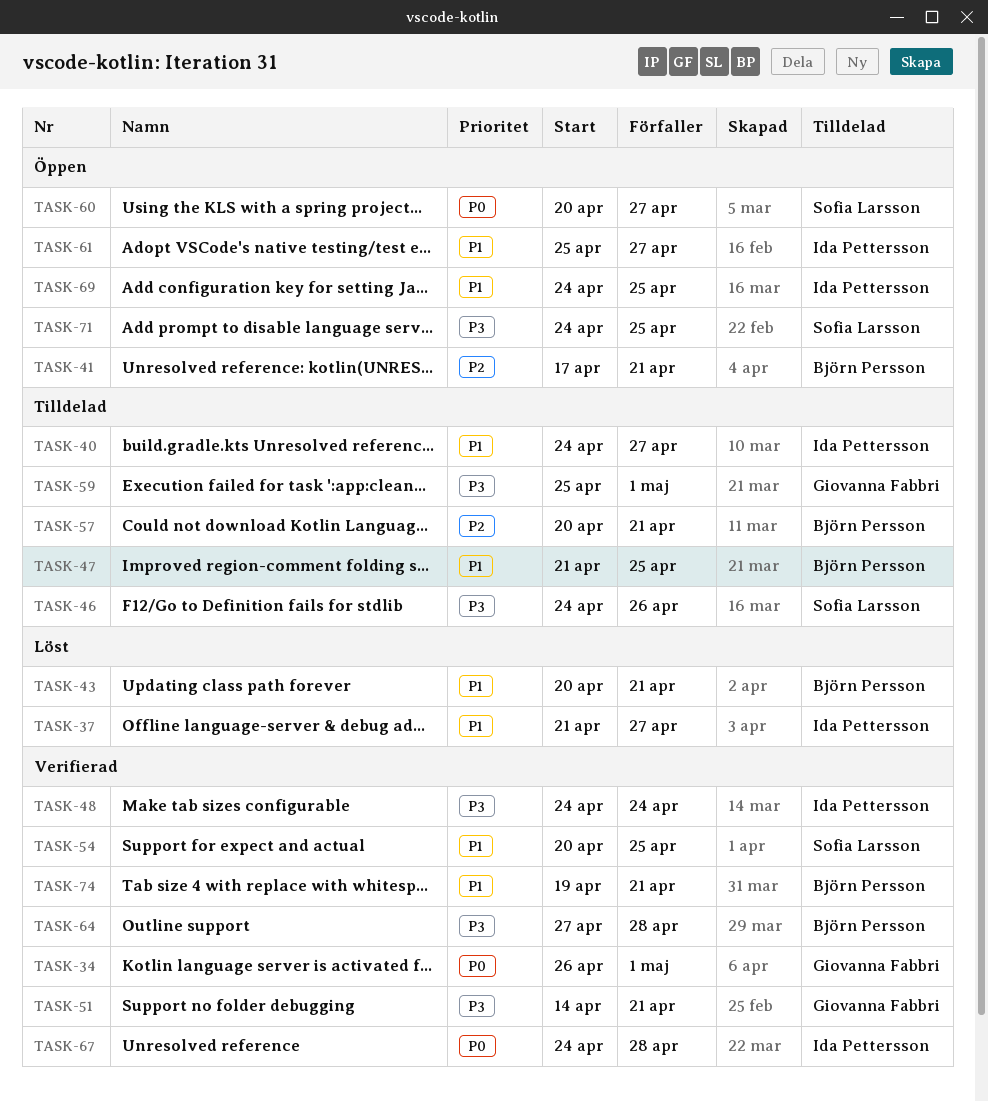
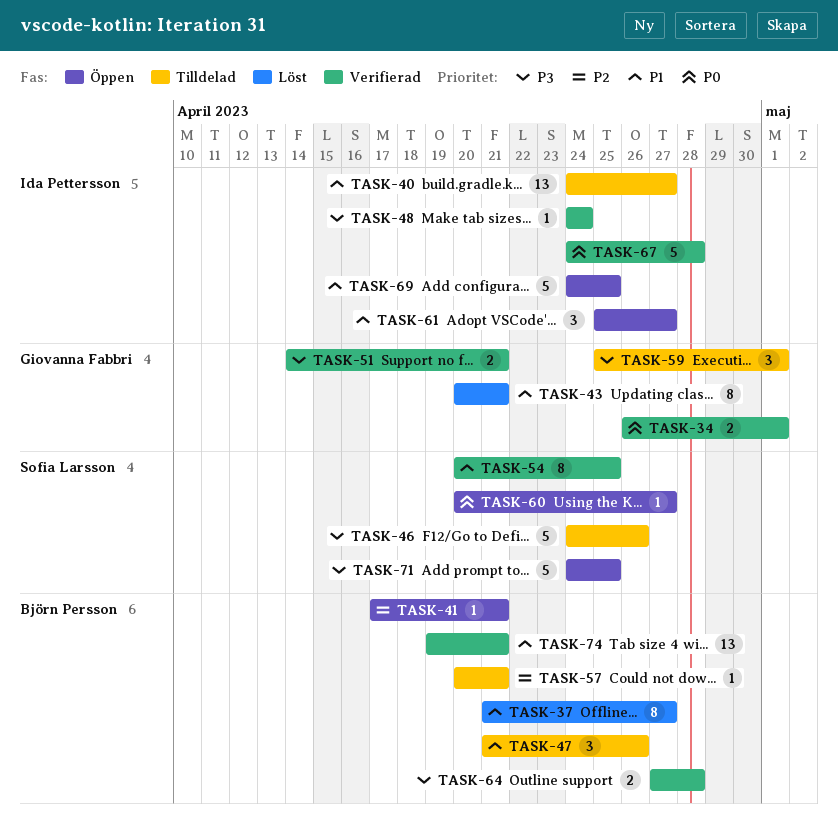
TASK-37, owner: Ida Pettersson -> Björn Persson
TASK-43, owner: Björn Persson -> Giovanna Fabbri
TASK-47, due: Apr 25 -> Apr 26

